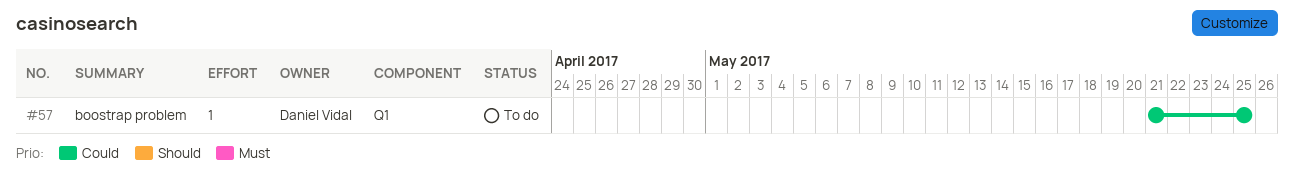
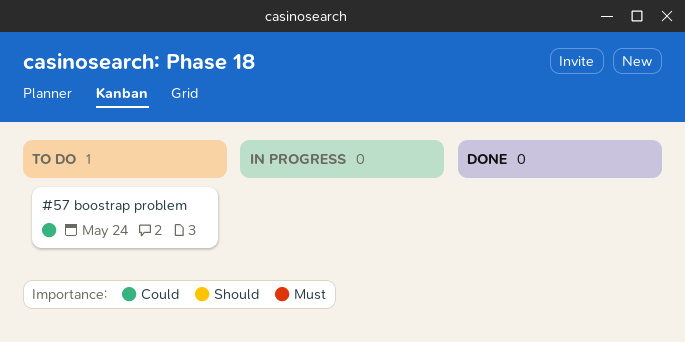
#57, due: May 25 -> May 24

